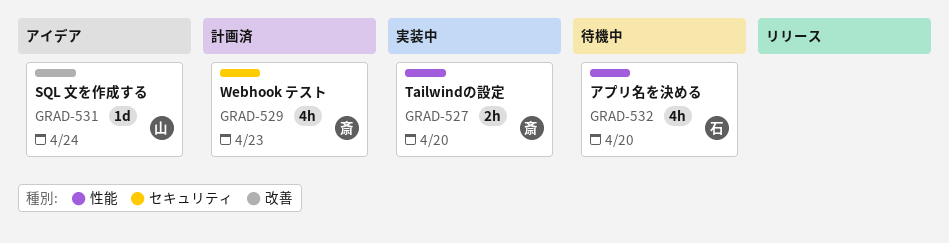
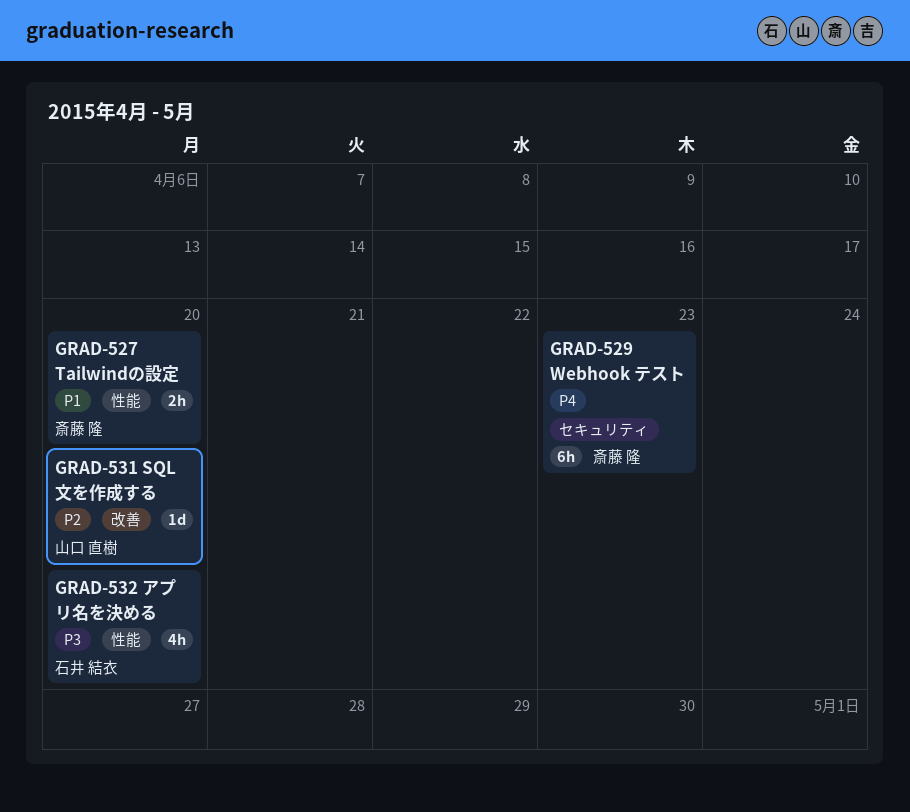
GRAD-529, estimate: 4h -> 6h
GRAD-531, due: Apr 24 -> Apr 20

